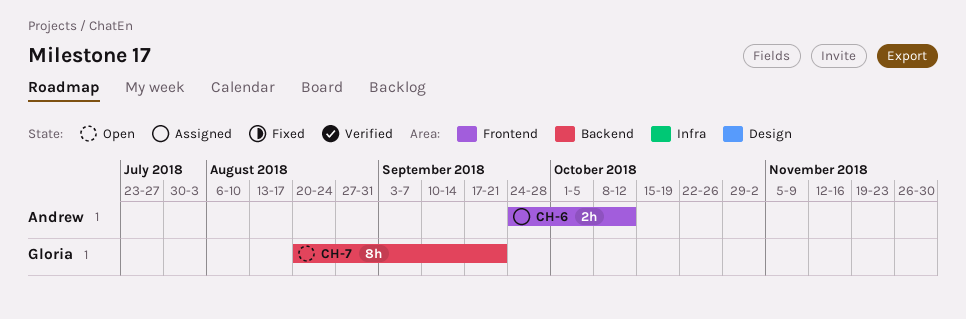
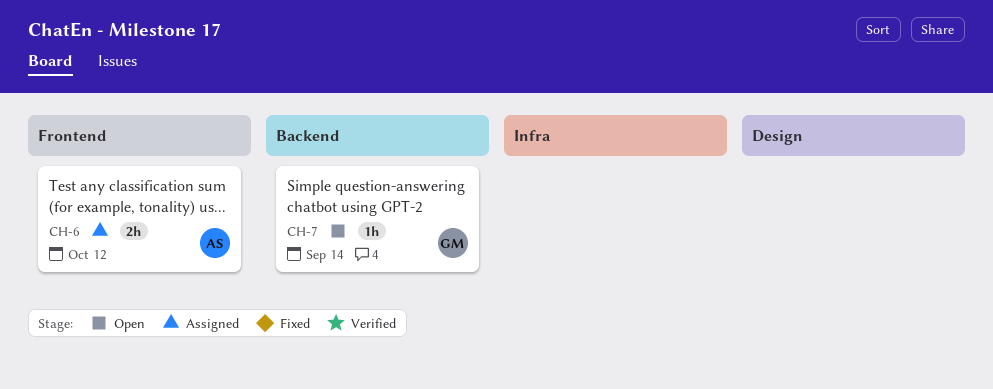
CH-7, estimate: 8h -> 1h
CH-7, due: Sep 21 -> Sep 14

